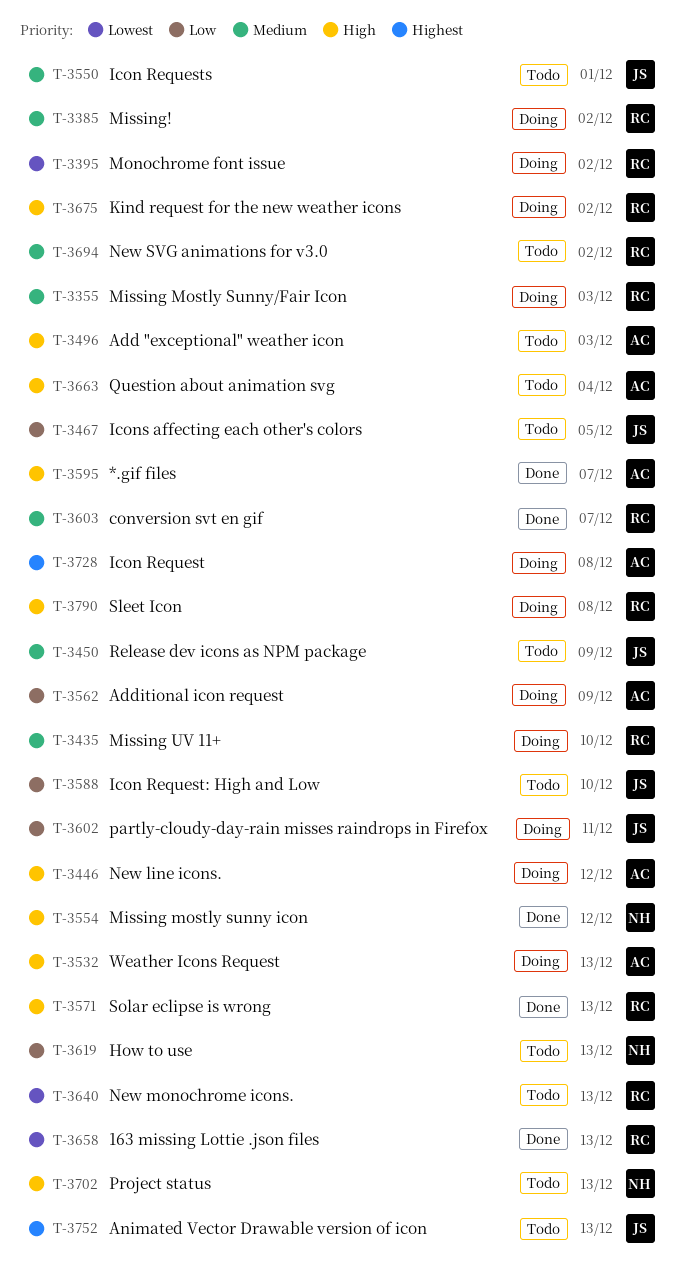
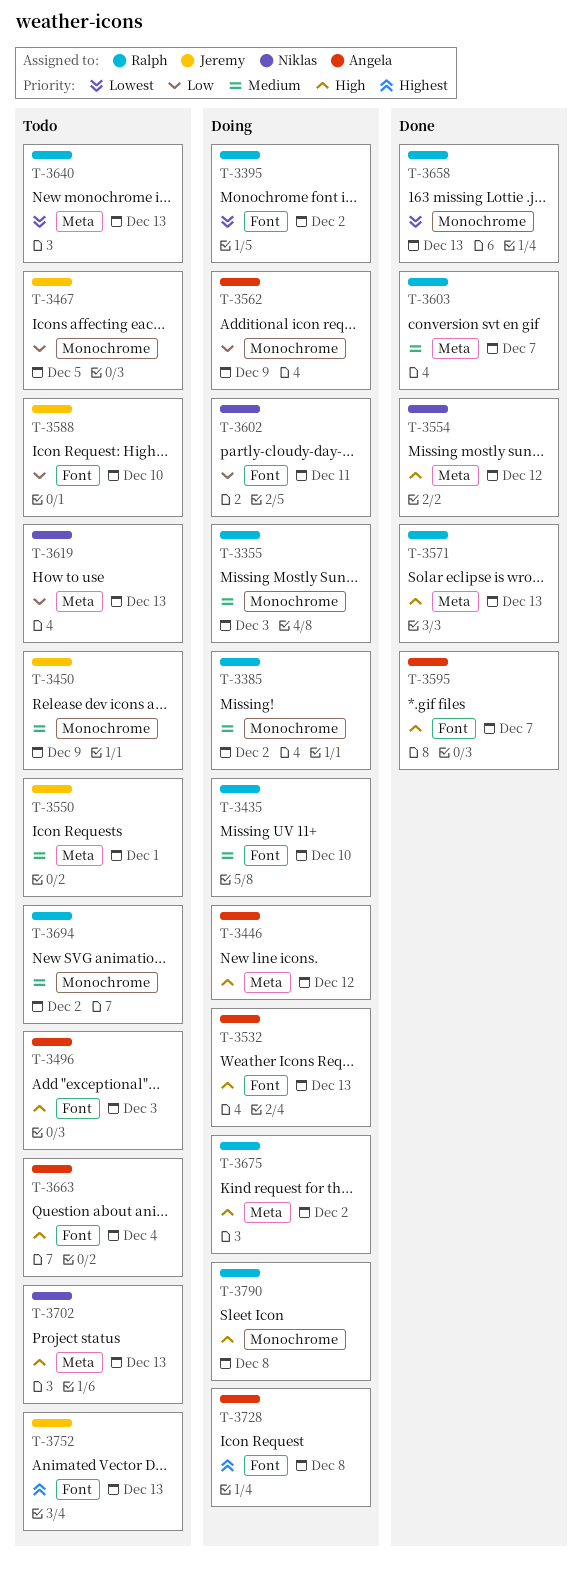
T-3602, owner: Jeremy -> Niklas

